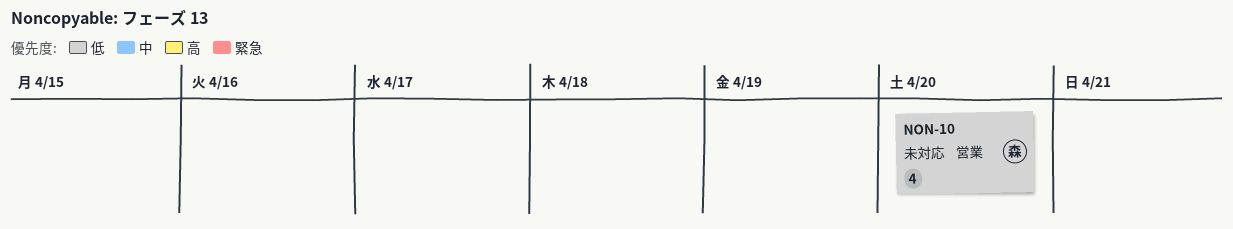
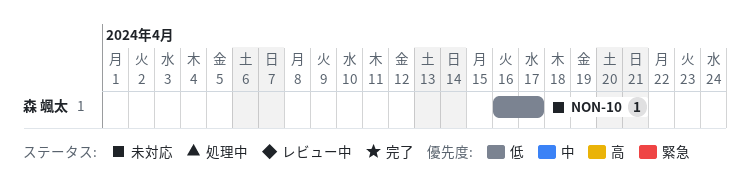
NON-10, estimate: 4 -> 1
NON-10, due: Apr 20 -> Apr 17

